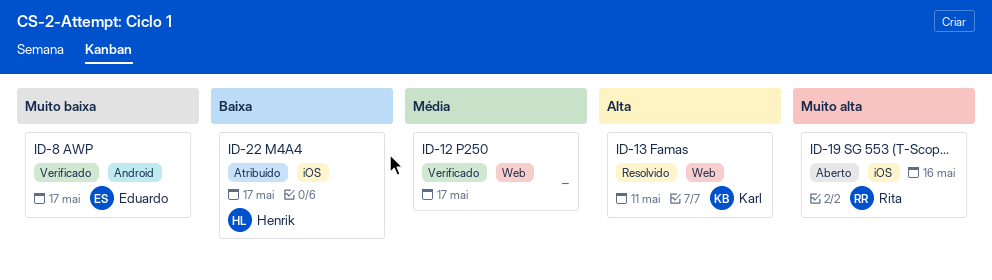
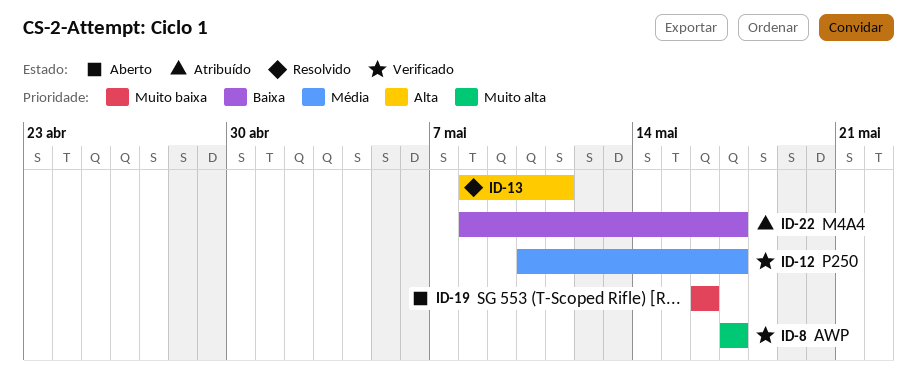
ID-8, priority: Muito baixa -> Muito alta
ID-19, priority: Muito alta -> Muito baixa

